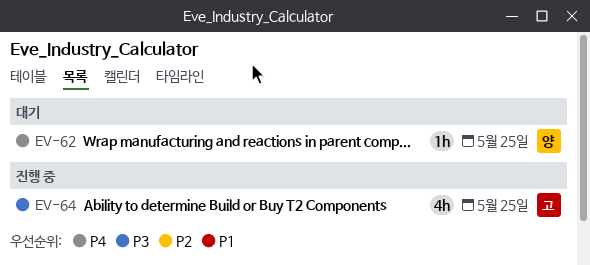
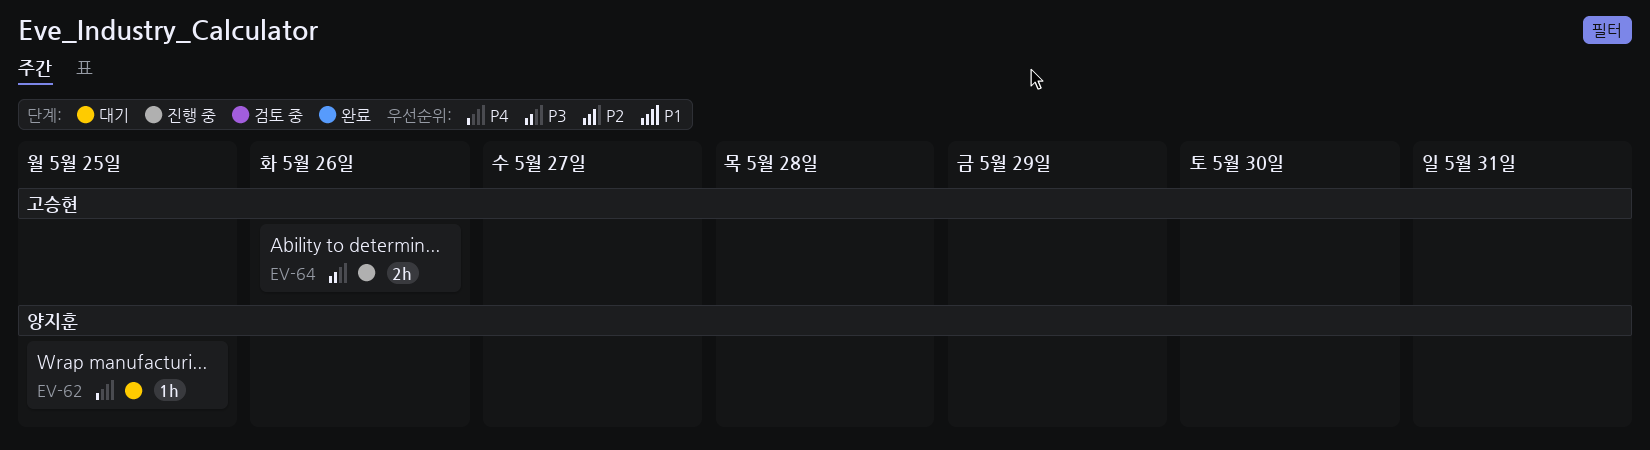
EV-64, estimate: 4h -> 2h
EV-64, due: May 25 -> May 26

